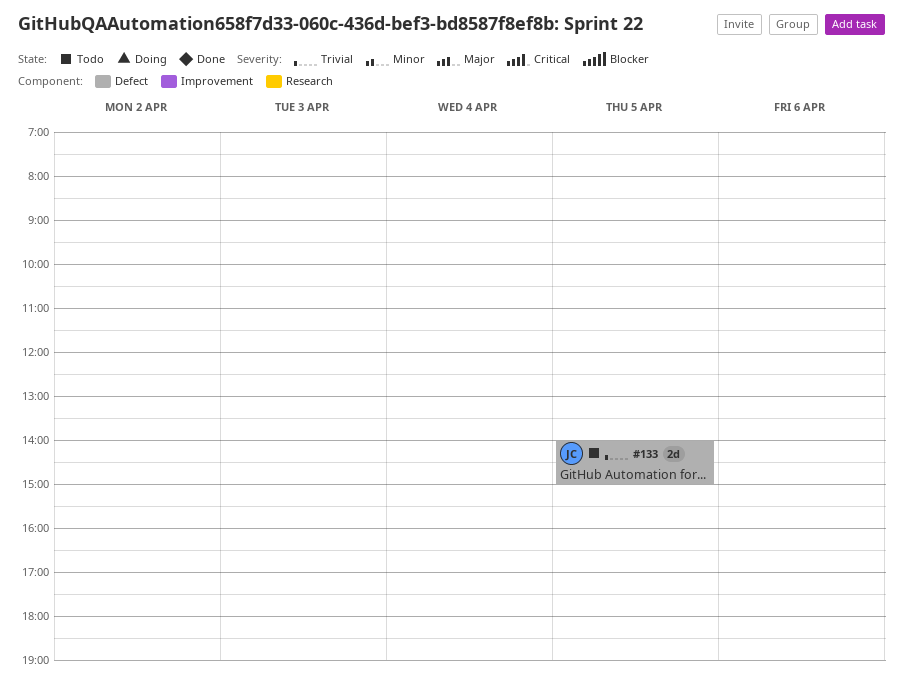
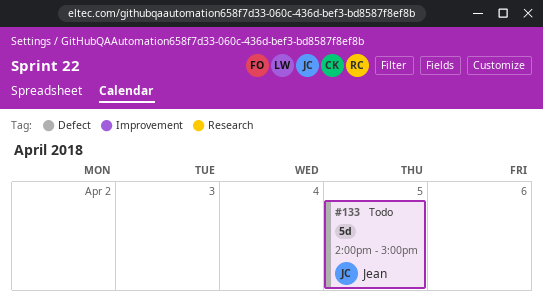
#133, estimate: 2d -> 5d

